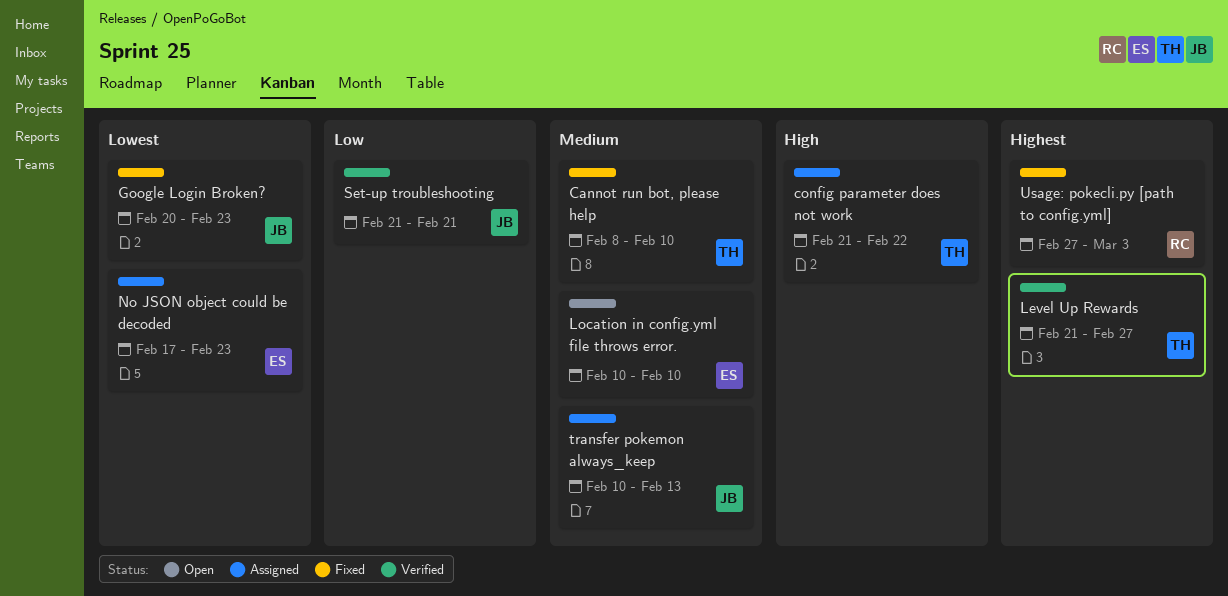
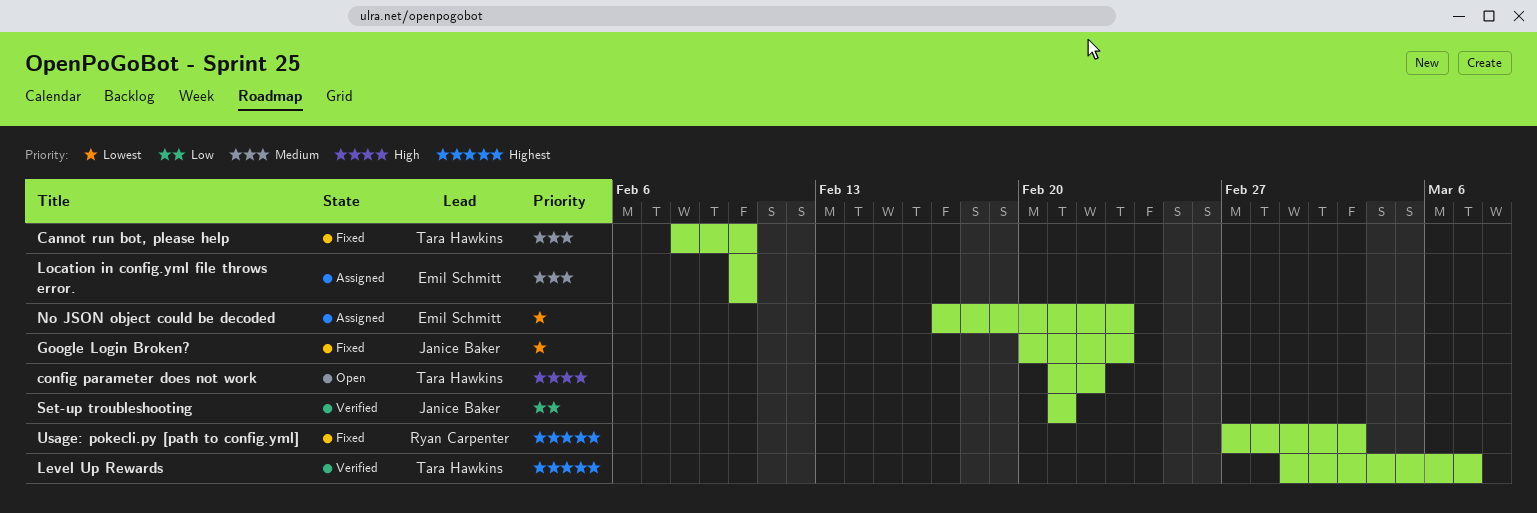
config parameter does not work, status: Assigned -> Open
Level Up Rewards, start: Feb 21 -> Mar 1
Level Up Rewards, due: Feb 27 -> Mar 7
Location in config.yml file throws error., status: Open -> Assigned
transfer pokemon always_keep: present -> none

